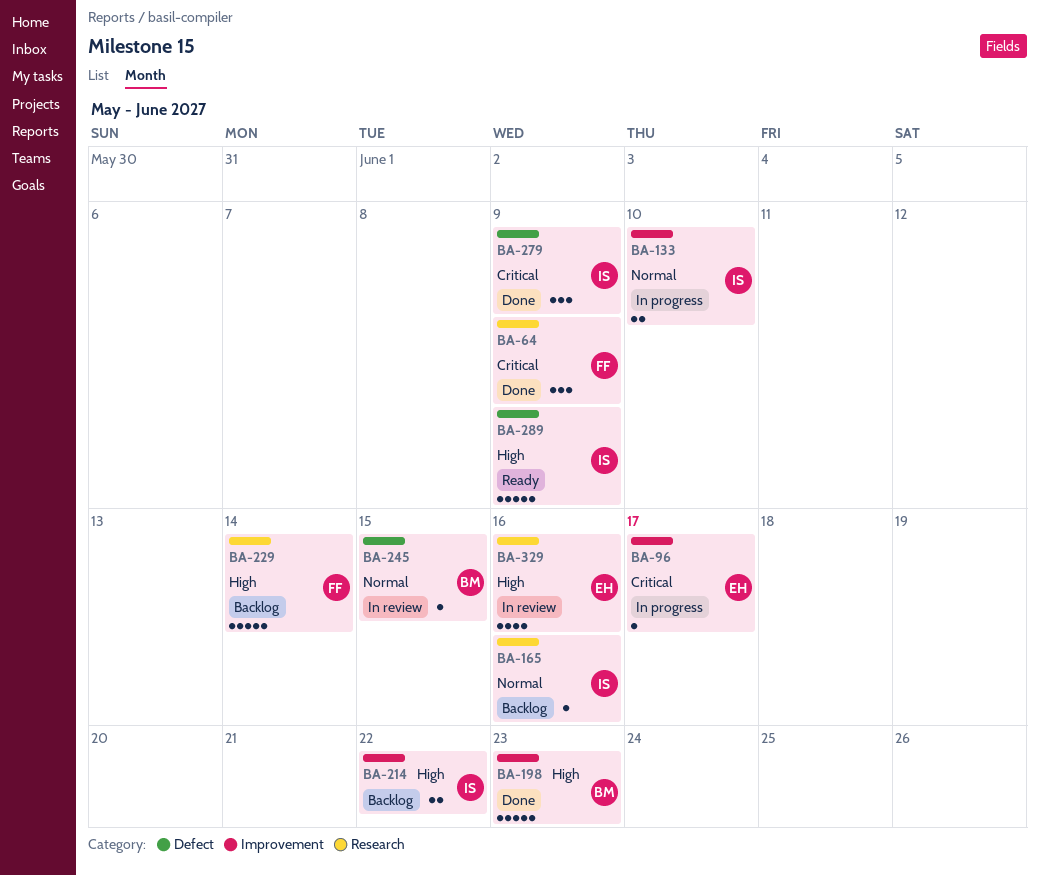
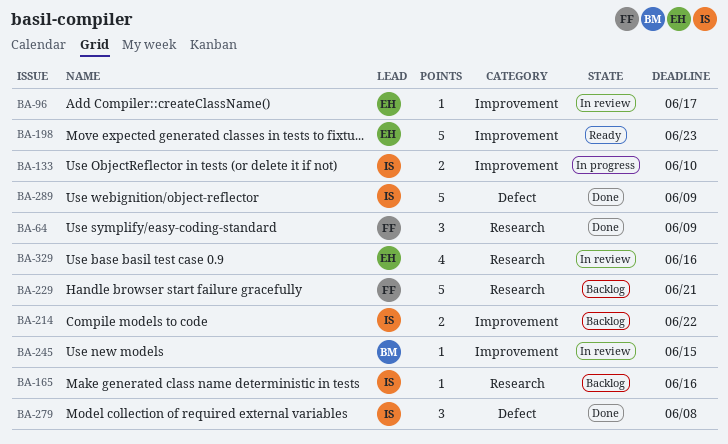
BA-96, status: In progress -> In review
BA-198, status: Done -> Ready
BA-198, owner: BM -> EH
BA-229, due: Jun 14 -> Jun 21
BA-245, label: Defect -> Improvement
BA-279, due: Jun 9 -> Jun 8
BA-289, status: Ready -> Done

